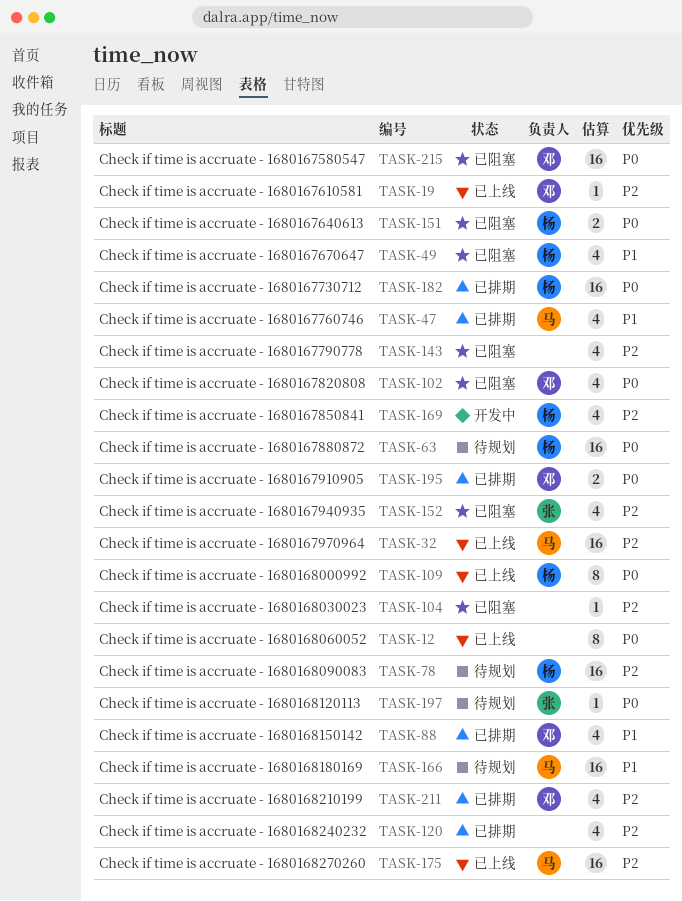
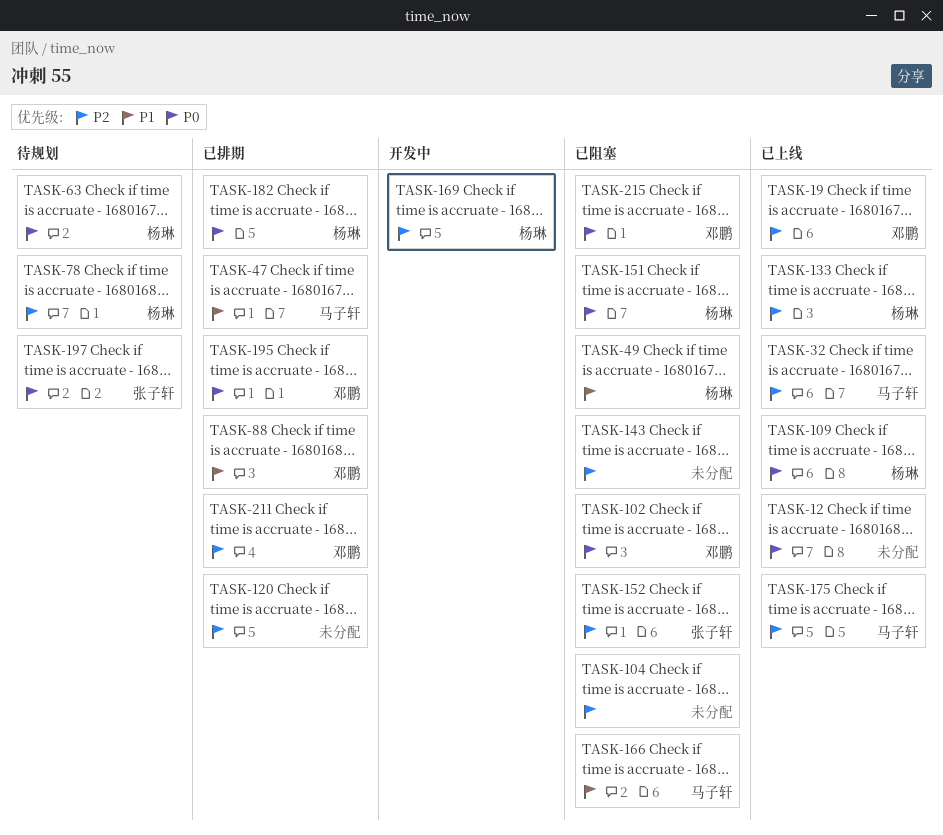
TASK-133: none -> present
TASK-166, status: 待规划 -> 已阻塞

